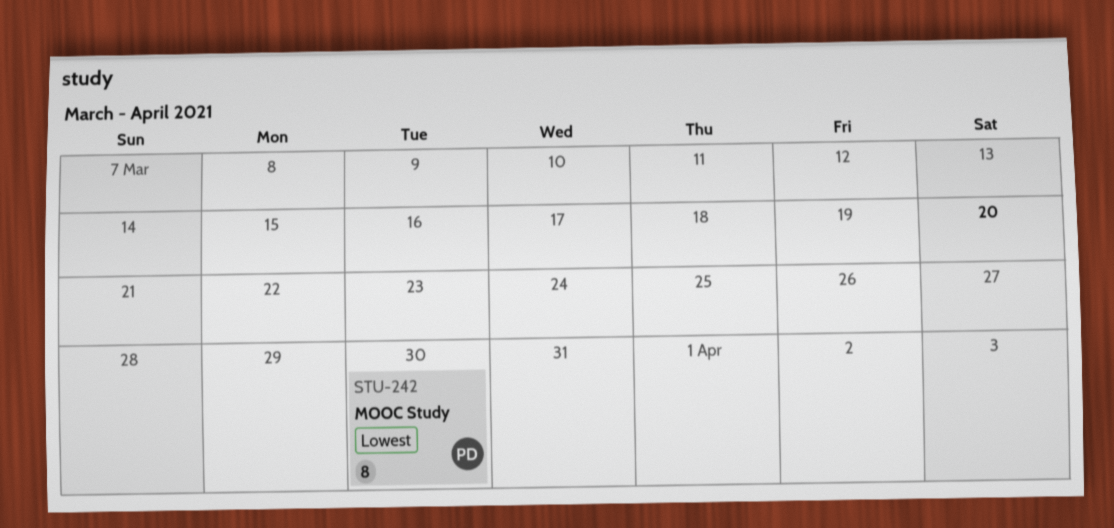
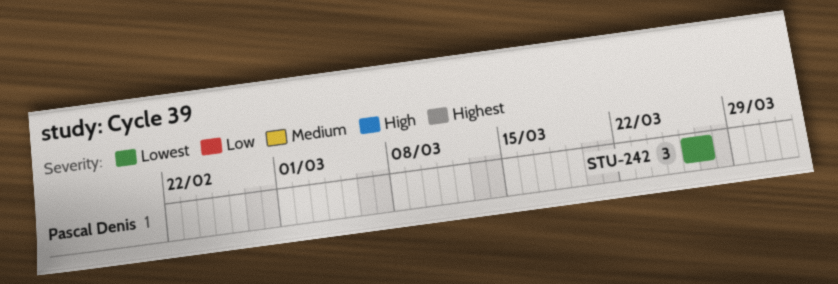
STU-242, estimate: 8 -> 3
STU-242, due: Mar 30 -> Mar 27

